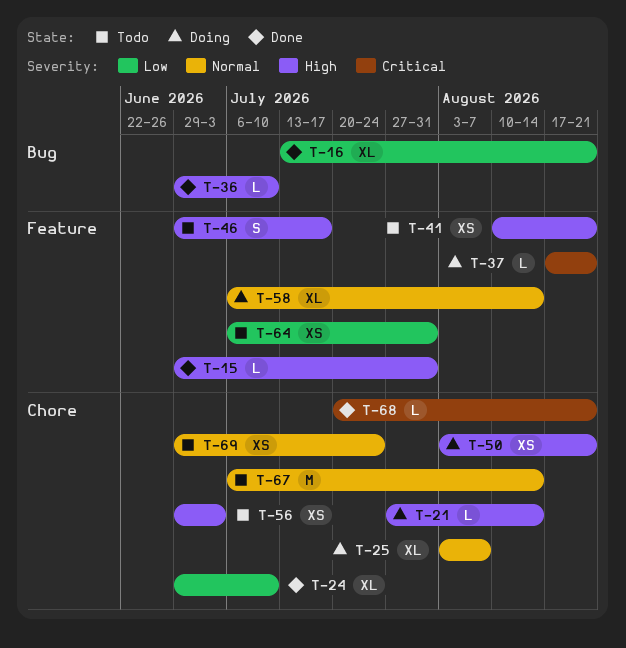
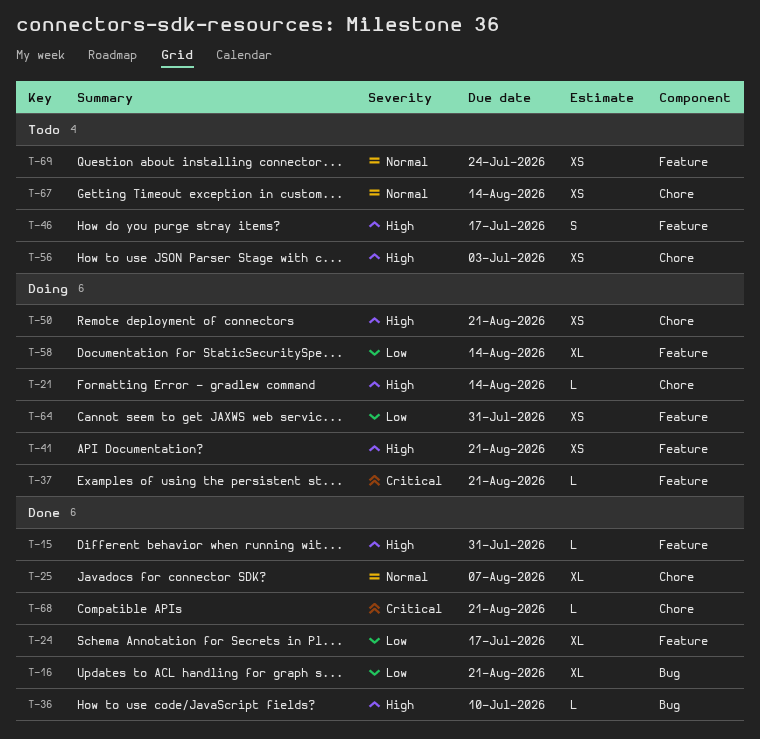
T-24, label: Chore -> Feature
T-24, due: Jul 10 -> Jul 17
T-25, status: Doing -> Done
T-41, status: Todo -> Doing
T-58, priority: Normal -> Low
T-64, status: Todo -> Doing
T-67, estimate: M -> XS
T-69, label: Chore -> Feature

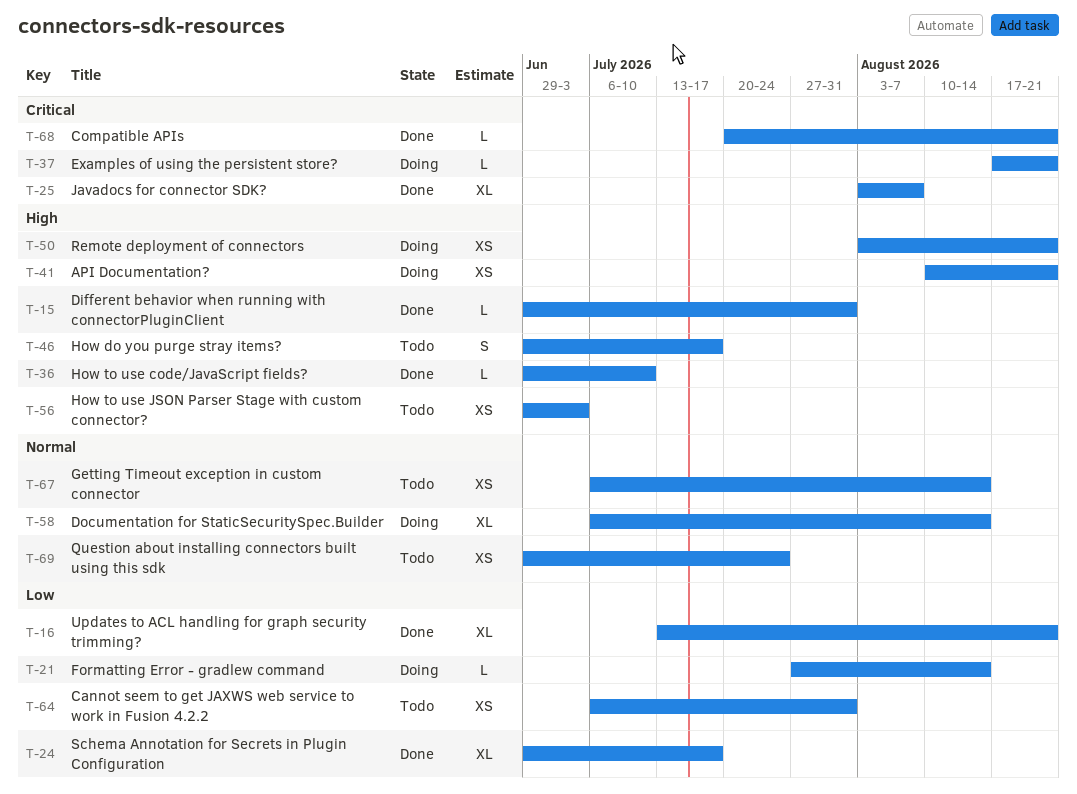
T-21, priority: High -> Low
T-25, priority: Normal -> Critical
T-58, priority: Low -> Normal
T-64, status: Doing -> Todo

